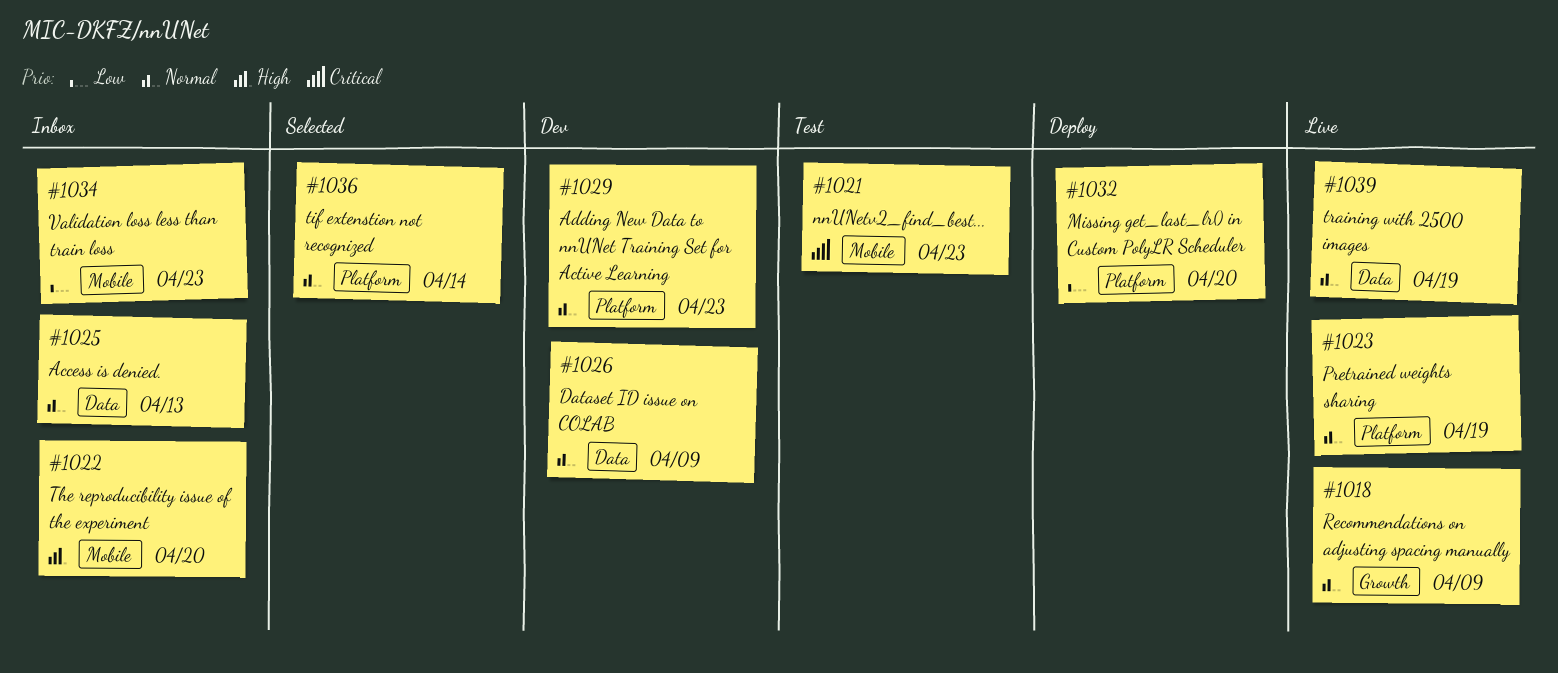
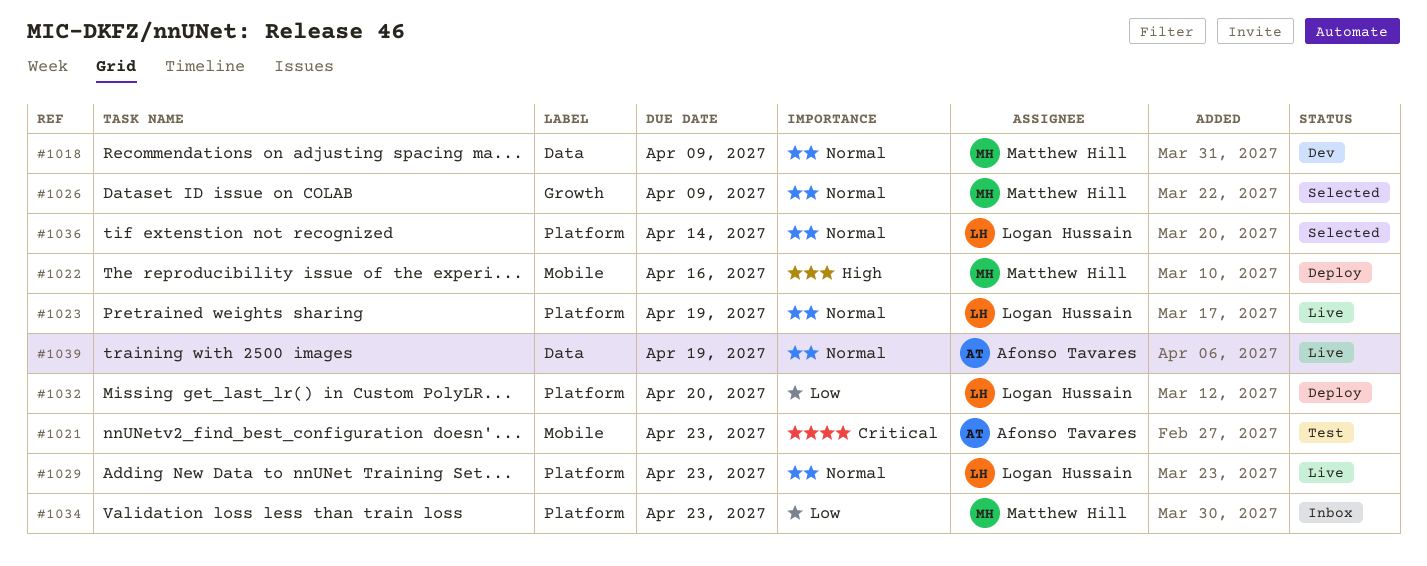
#1018, status: Live -> Dev
#1018, label: Growth -> Data
#1022, status: Inbox -> Deploy
#1022, due: Apr 20 -> Apr 16
#1025: present -> none
#1026, status: Dev -> Selected
#1026, label: Data -> Growth
#1029, status: Dev -> Live
#1034, label: Mobile -> Platform

